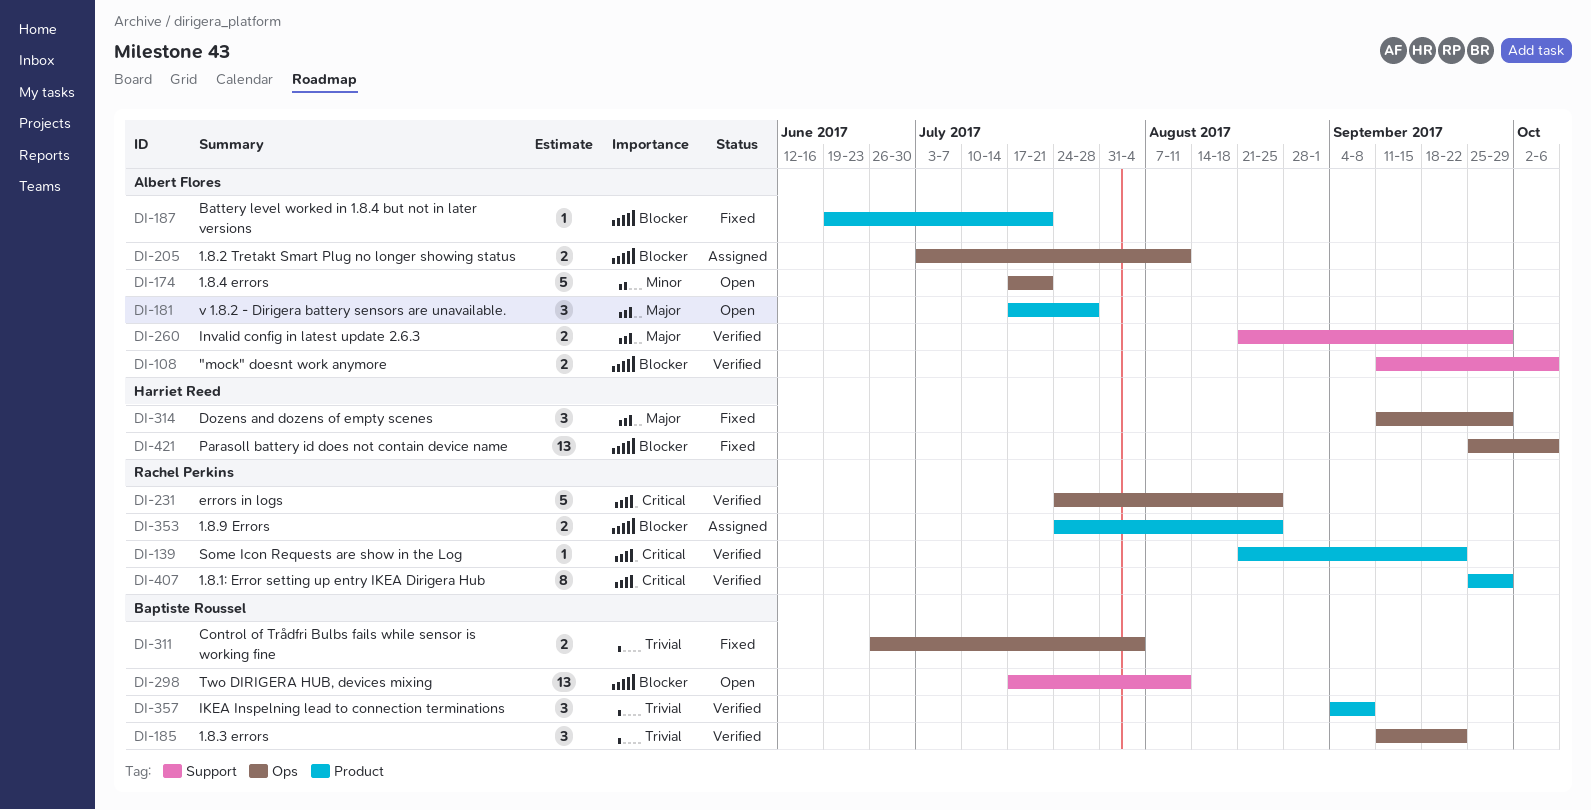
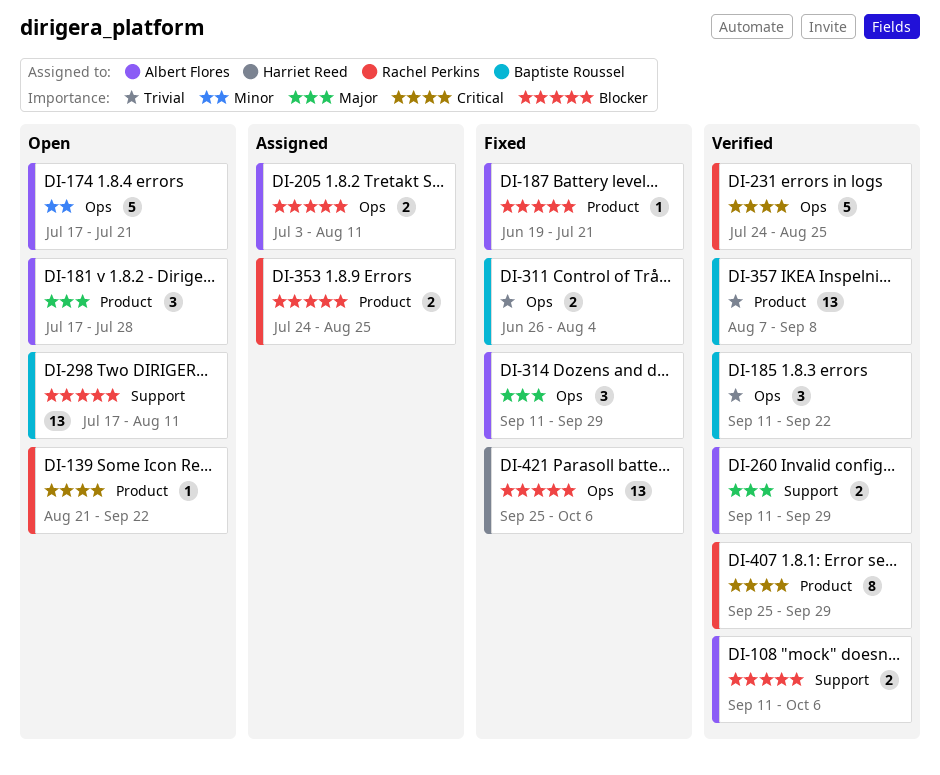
DI-139, status: Verified -> Open
DI-260, start: Aug 21 -> Sep 11
DI-314, owner: Harriet Reed -> Albert Flores
DI-357, estimate: 3 -> 13
DI-357, start: Sep 4 -> Aug 7

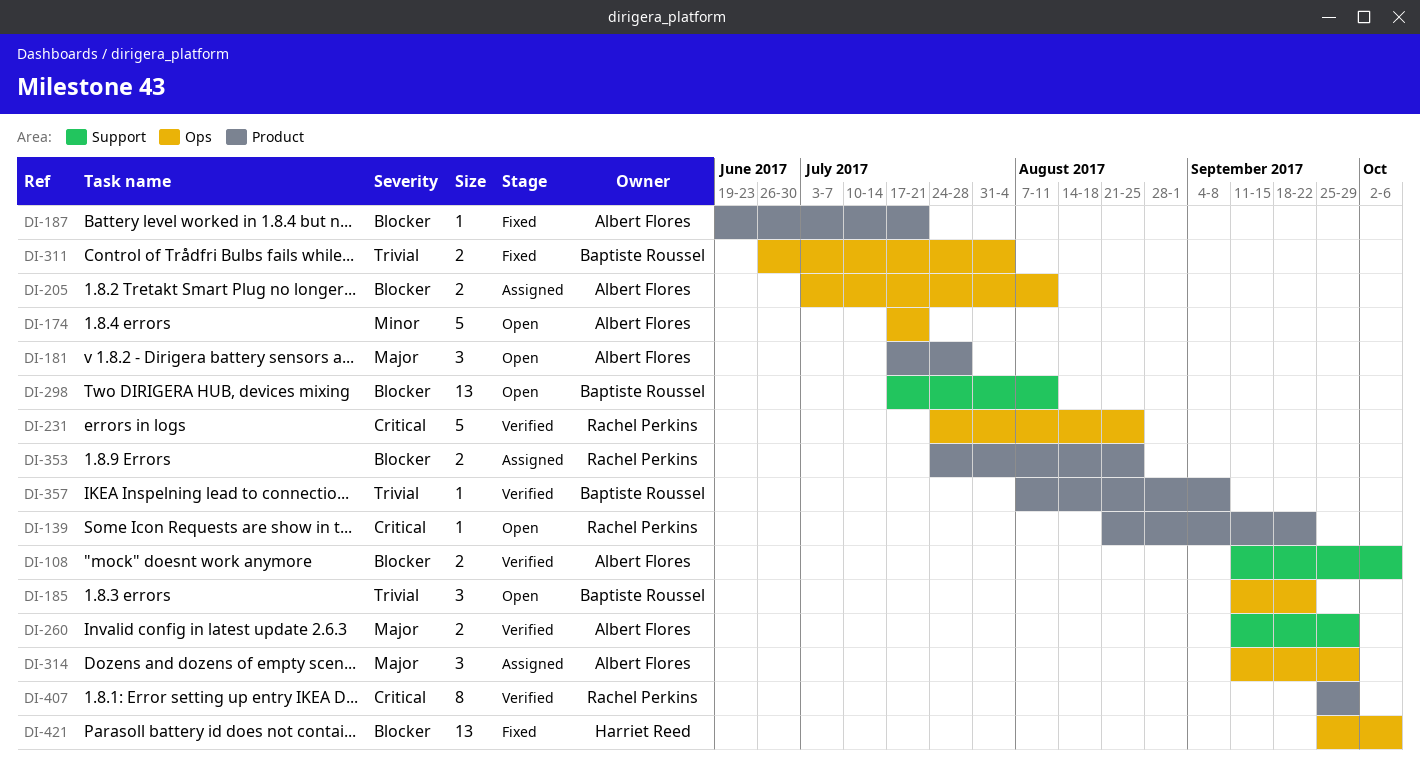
DI-185, status: Verified -> Open
DI-314, status: Fixed -> Assigned
DI-357, estimate: 13 -> 1

